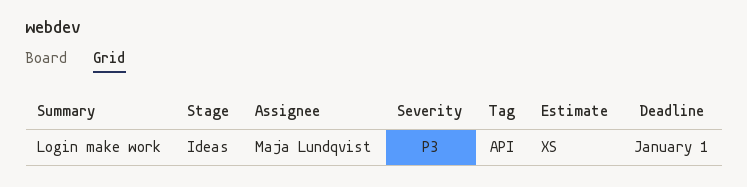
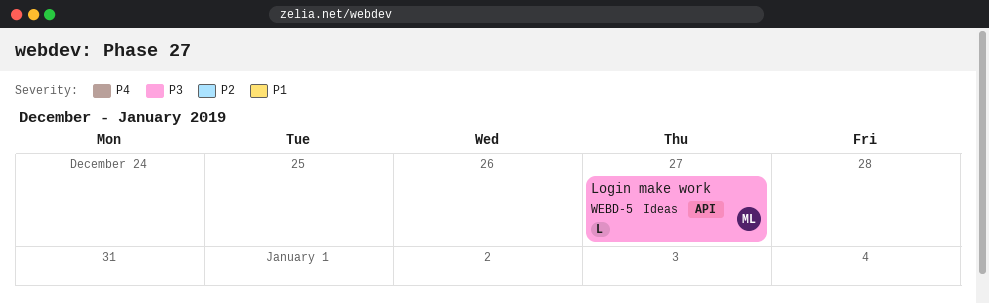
Login make work, estimate: XS -> L
Login make work, due: Jan 1 -> Dec 27

